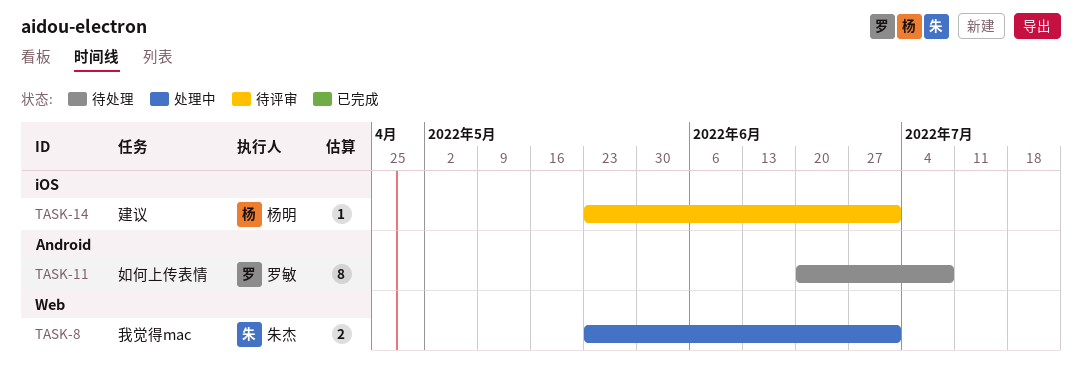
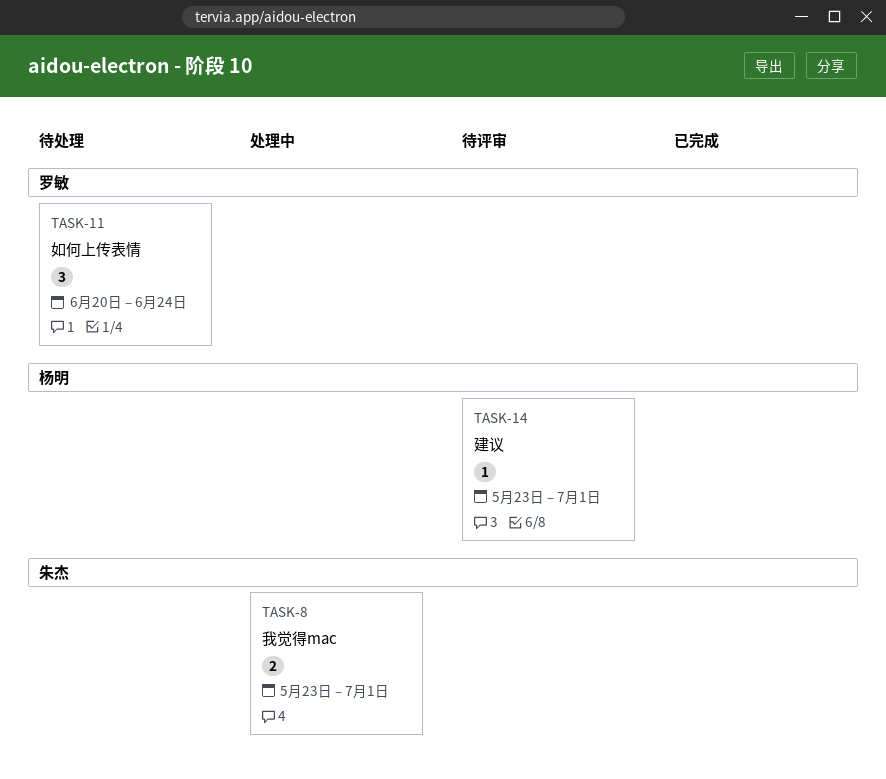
TASK-11, estimate: 8 -> 3
TASK-11, due: Jul 8 -> Jun 24

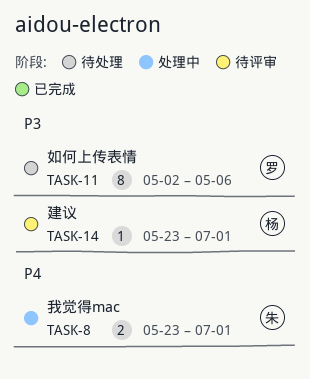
TASK-11, estimate: 3 -> 8
TASK-11, start: Jun 20 -> May 2
TASK-11, due: Jun 24 -> May 6

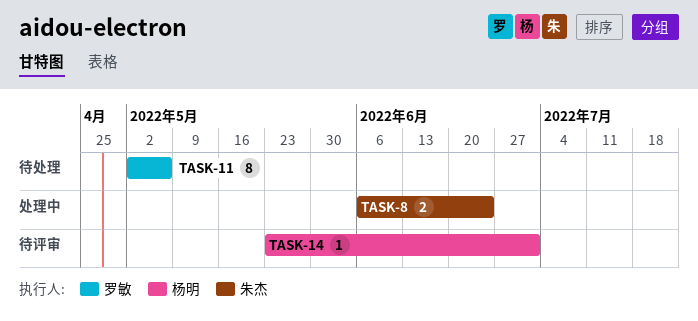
TASK-8, start: May 23 -> Jun 6
TASK-8, due: Jul 1 -> Jun 24

